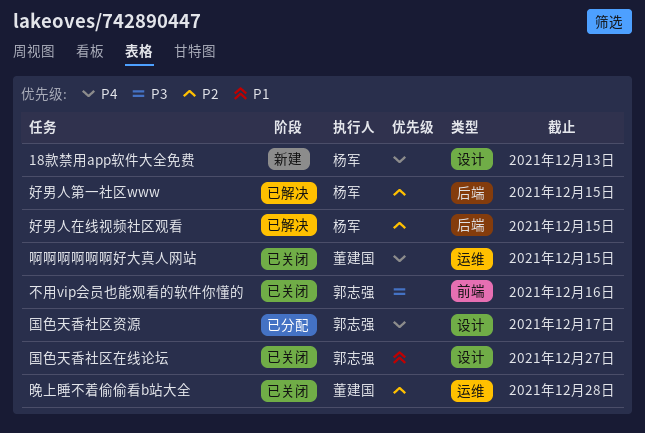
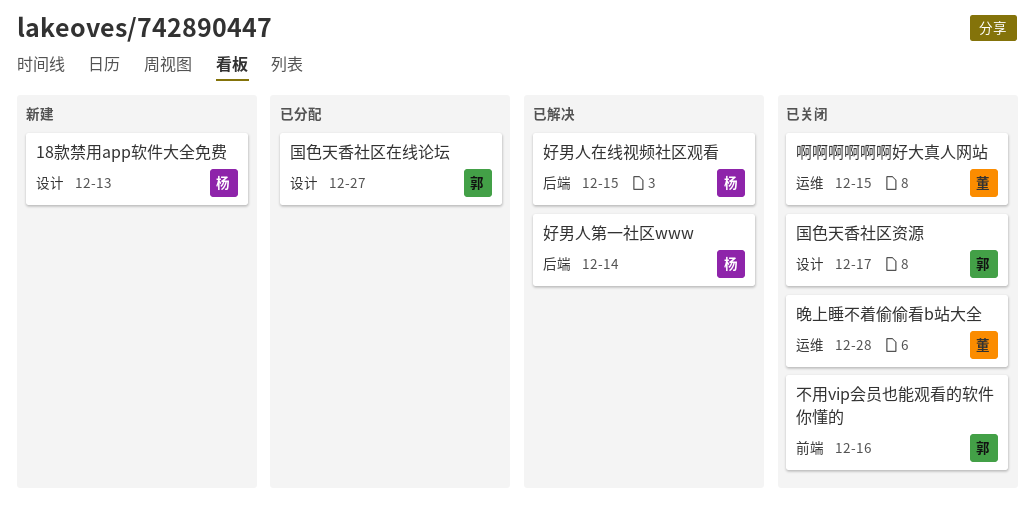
国色天香社区在线论坛, status: 已关闭 -> 已分配
国色天香社区资源, status: 已分配 -> 已关闭
好男人第一社区www, due: Dec 15 -> Dec 14

